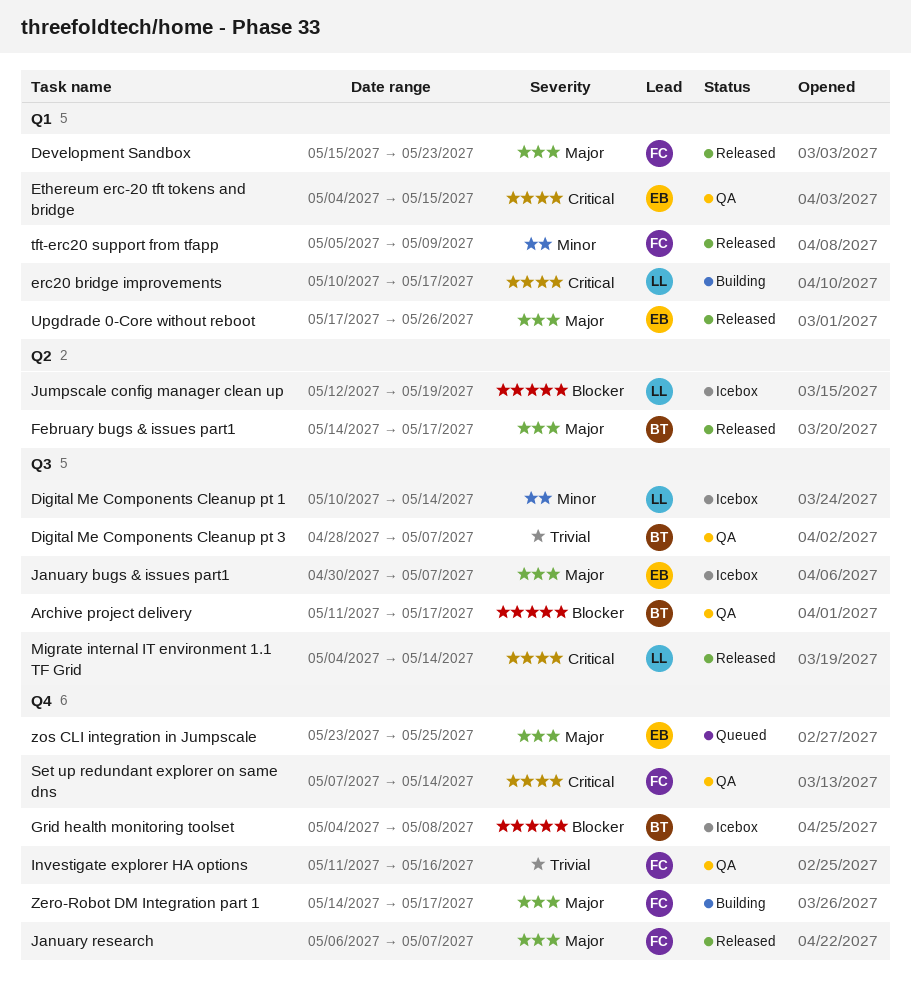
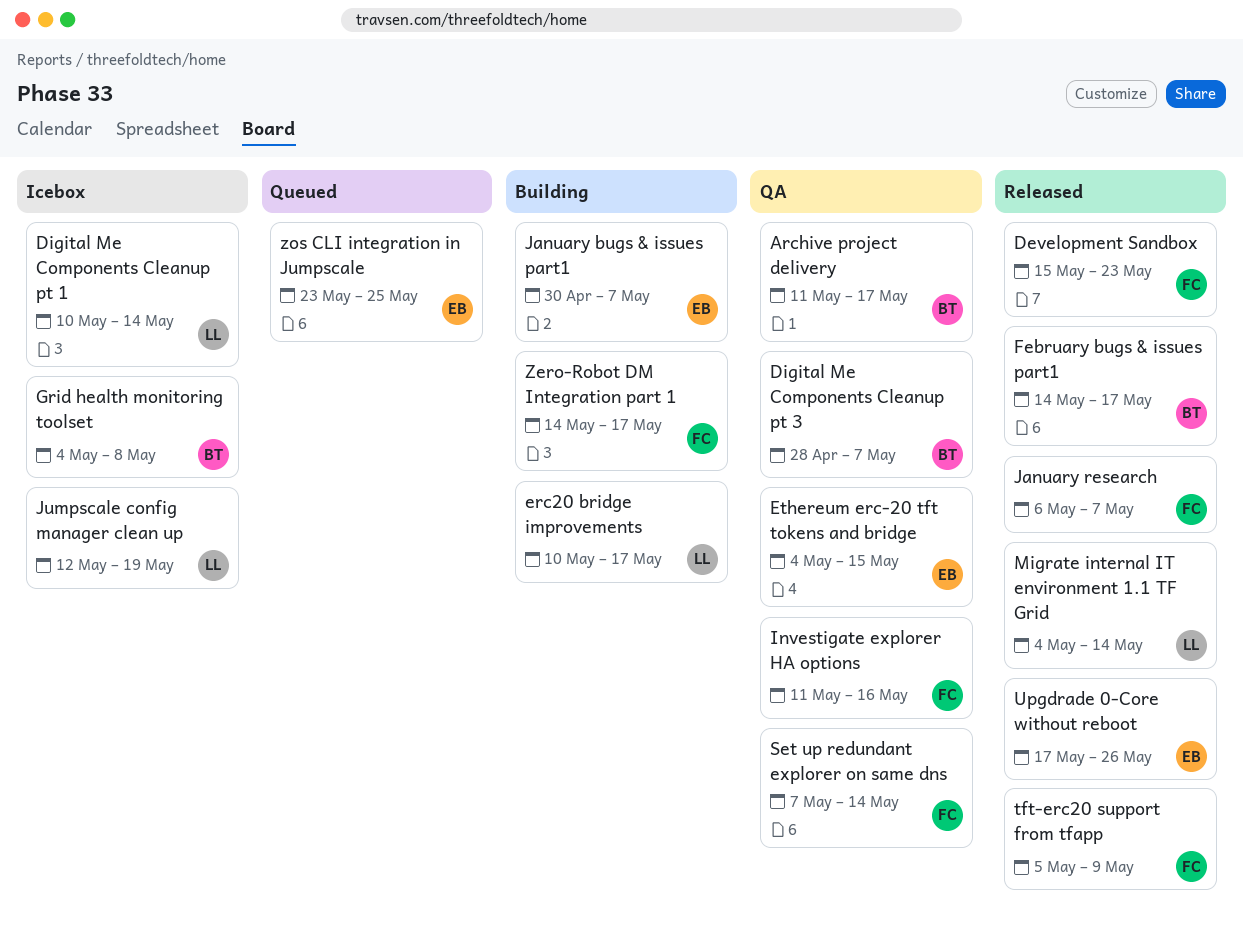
January bugs & issues part1, status: Icebox -> Building

